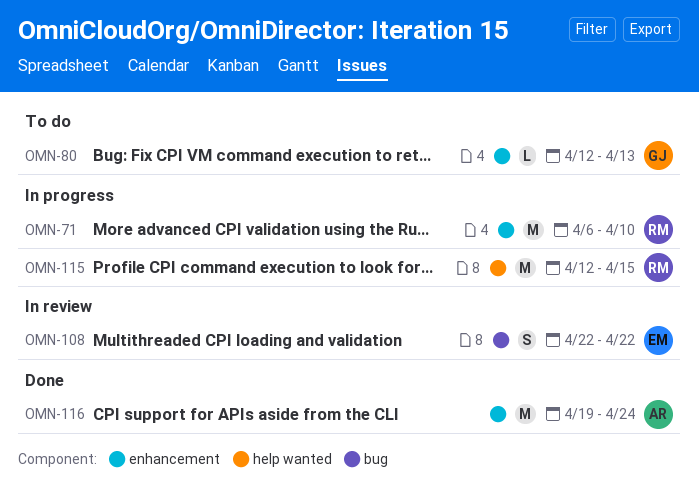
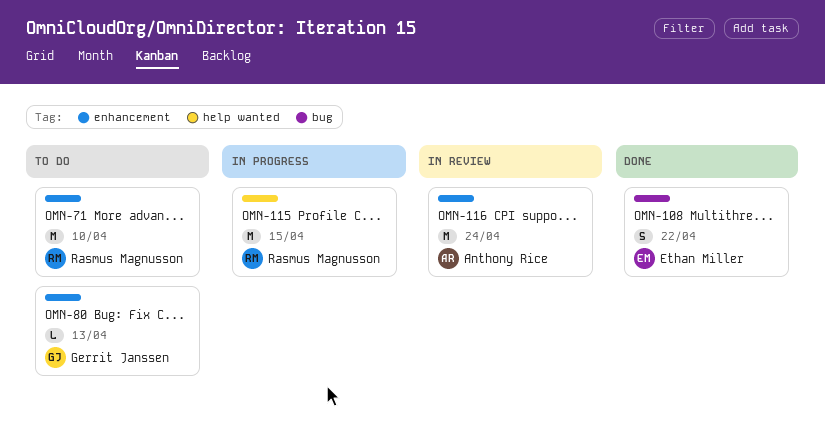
OMN-71, status: In progress -> To do
OMN-108, status: In review -> Done
OMN-116, status: Done -> In review

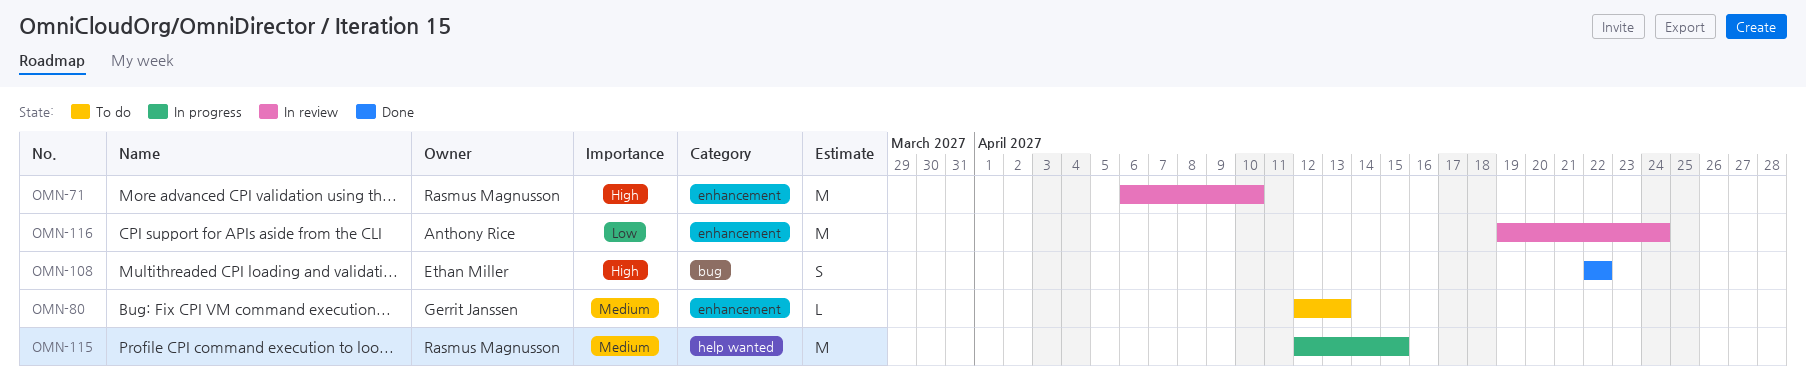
OMN-71, status: To do -> In review

